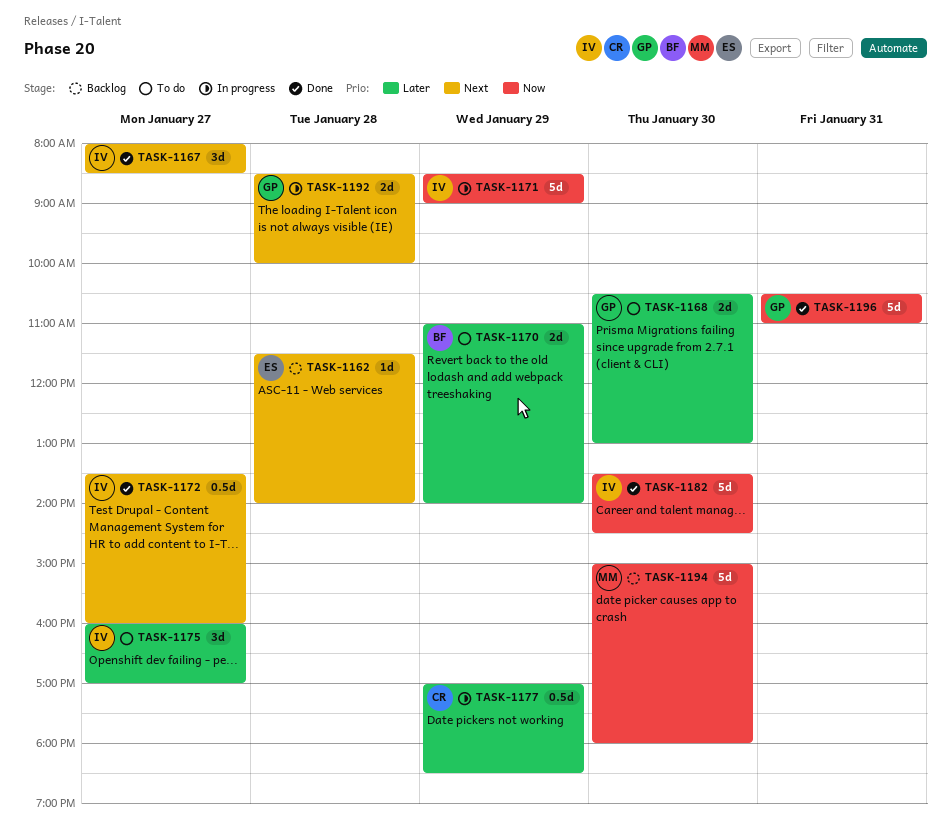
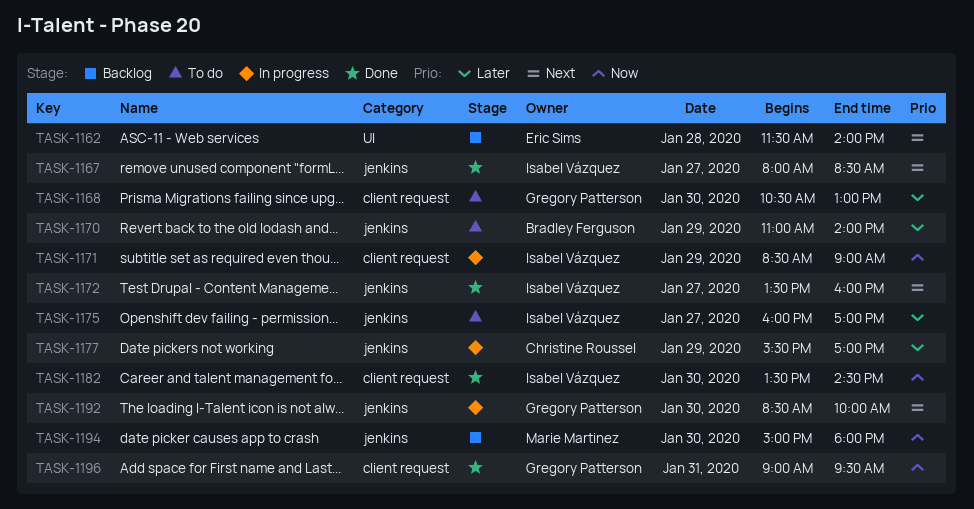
TASK-1177, begins: 17:00 -> 15:30
TASK-1177, ends: 18:30 -> 17:00
TASK-1192, day: Jan 28 -> Jan 30
TASK-1196, begins: 10:30 -> 09:00
TASK-1196, ends: 11:00 -> 09:30

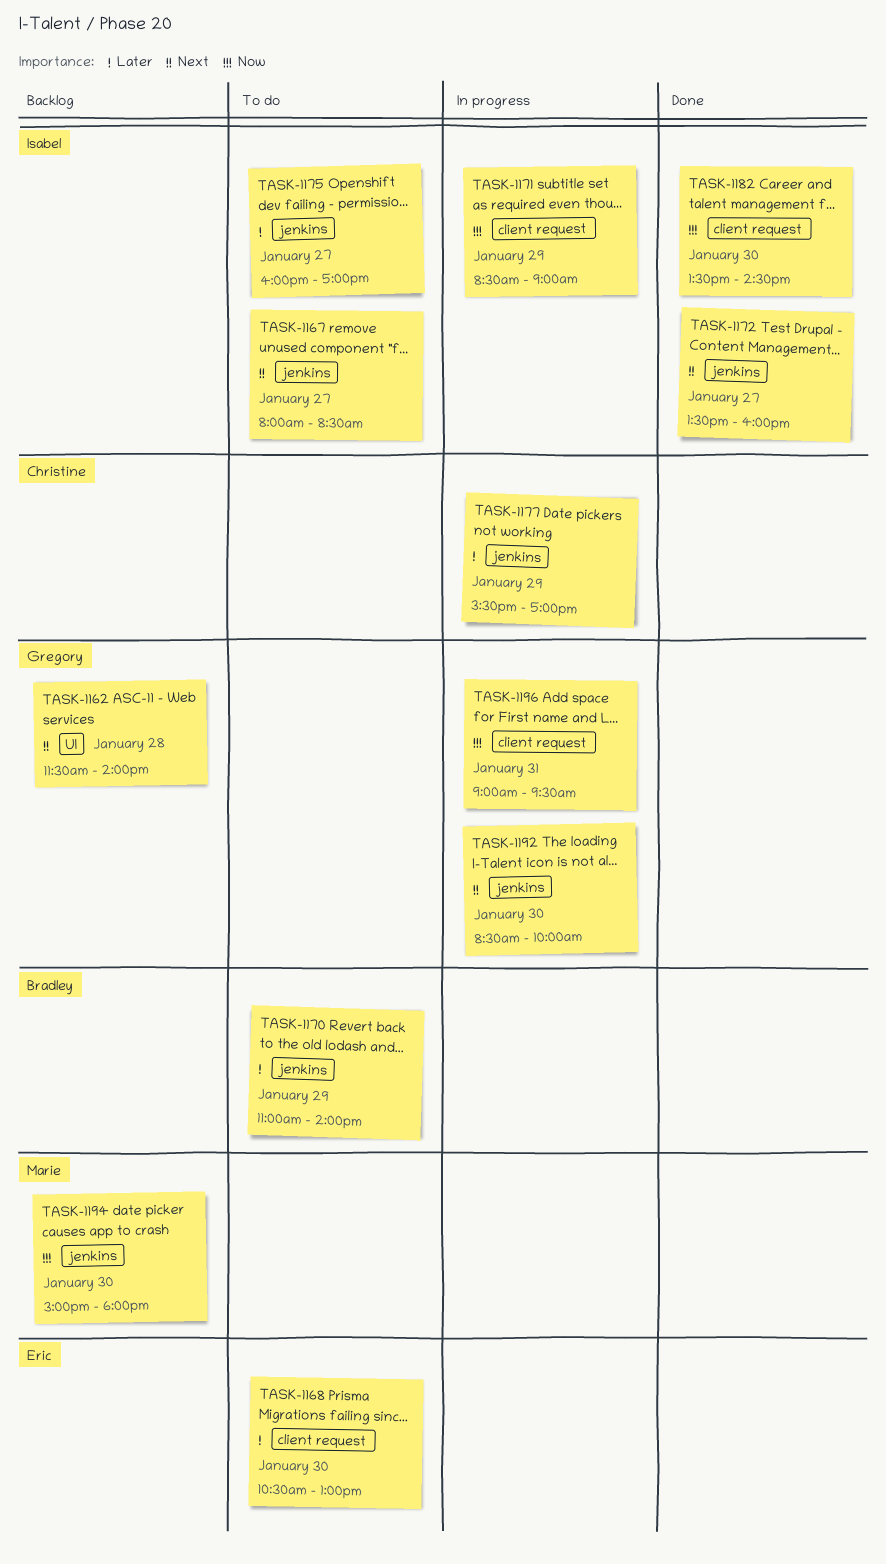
TASK-1162, owner: Eric Sims -> Gregory Patterson
TASK-1167, status: Done -> To do
TASK-1168, owner: Gregory Patterson -> Eric Sims
TASK-1196, status: Done -> In progress

